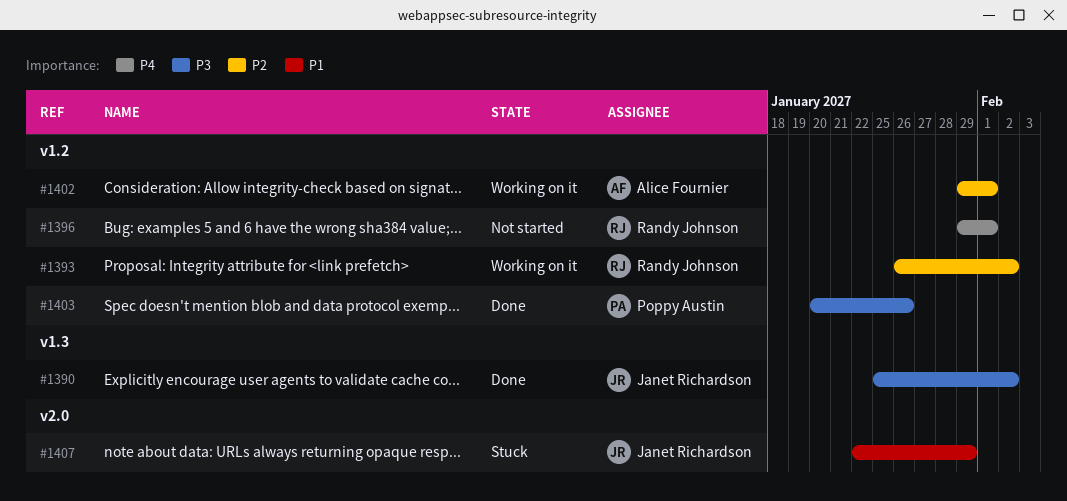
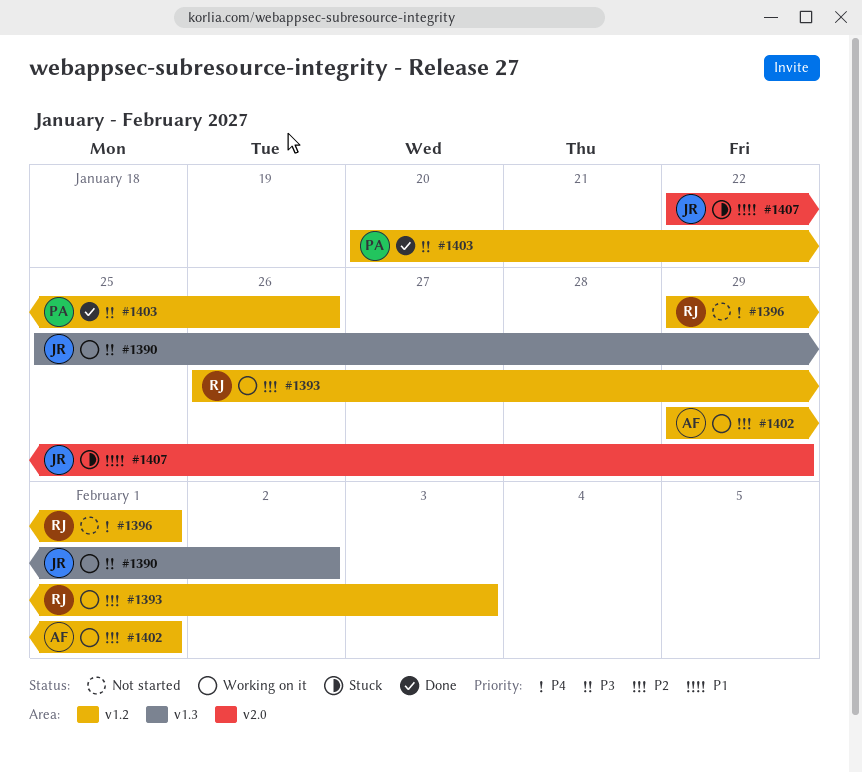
#1390, status: Done -> Working on it
#1393, due: Feb 2 -> Feb 3

